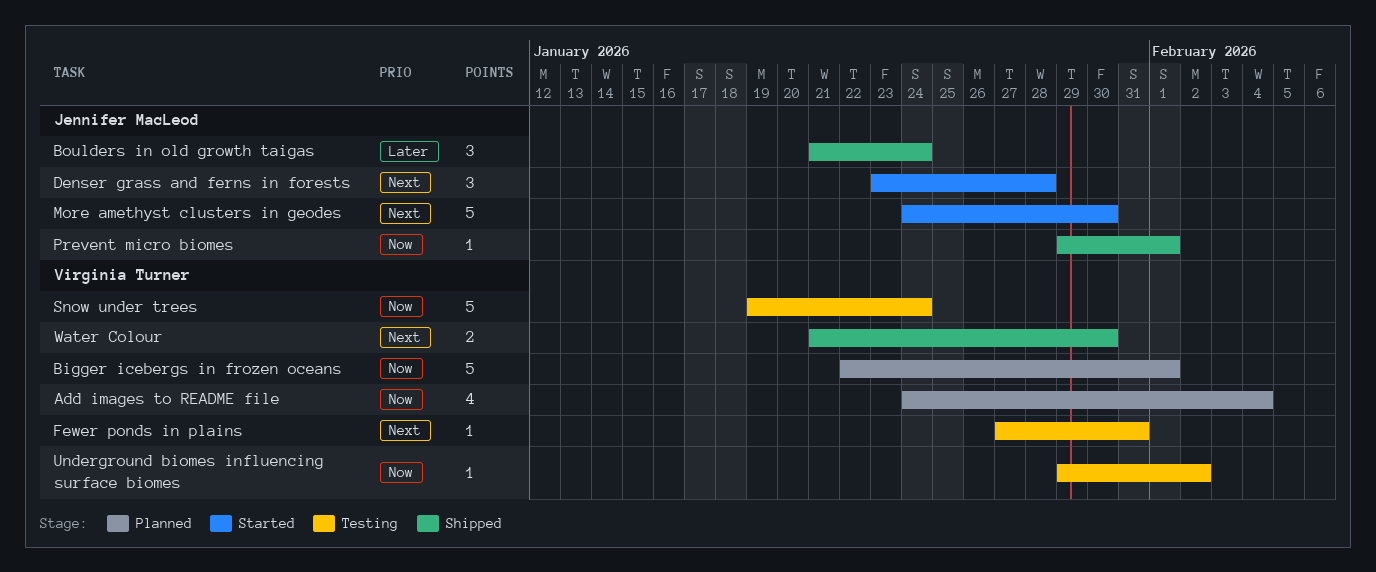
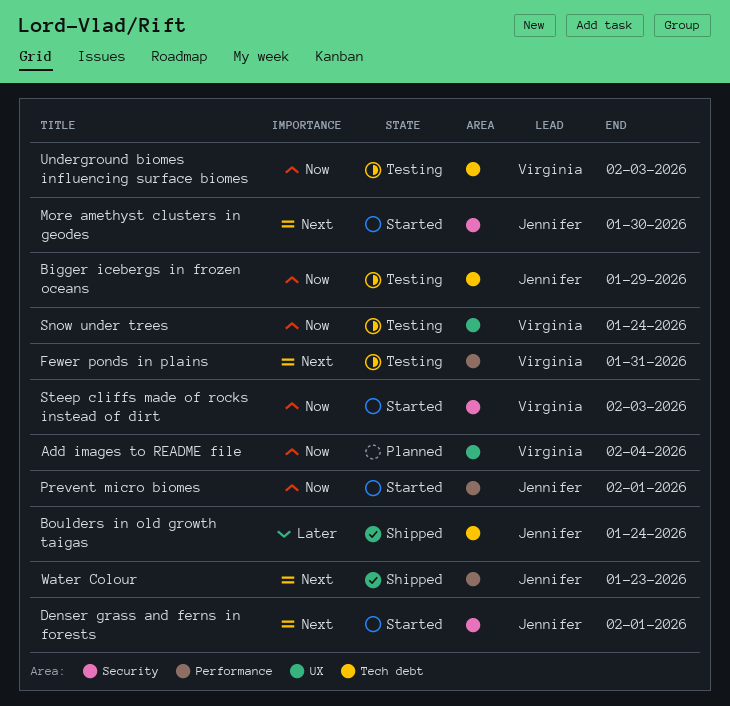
Bigger icebergs in frozen oceans, status: Planned -> Testing
Bigger icebergs in frozen oceans, owner: Virginia Turner -> Jennifer MacLeod
Bigger icebergs in frozen oceans, due: Feb 1 -> Jan 29
Denser grass and ferns in forests, due: Jan 28 -> Feb 1
Prevent micro biomes, status: Shipped -> Started
Steep cliffs made of rocks instead of dirt: none -> present
Underground biomes influencing surface biomes, due: Feb 2 -> Feb 3
Water Colour, owner: Virginia Turner -> Jennifer MacLeod
Water Colour, due: Jan 30 -> Jan 23

